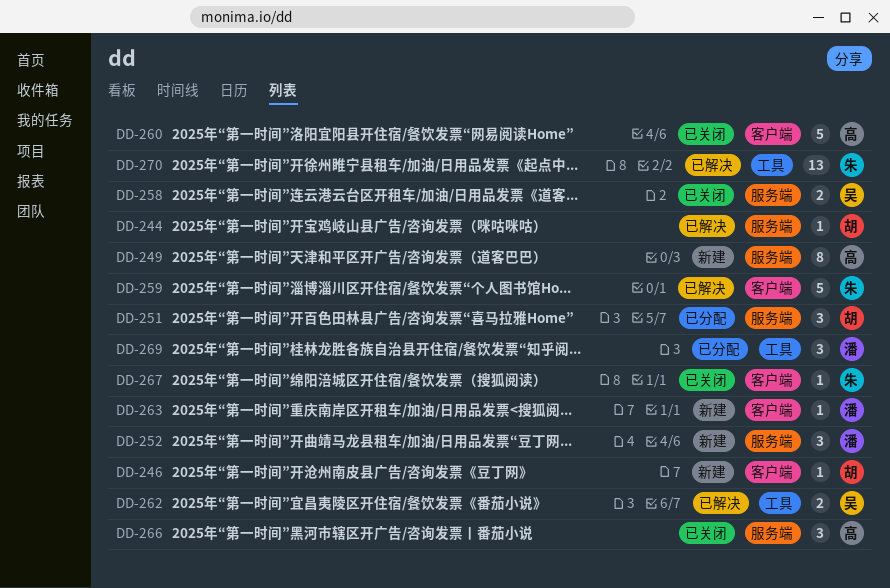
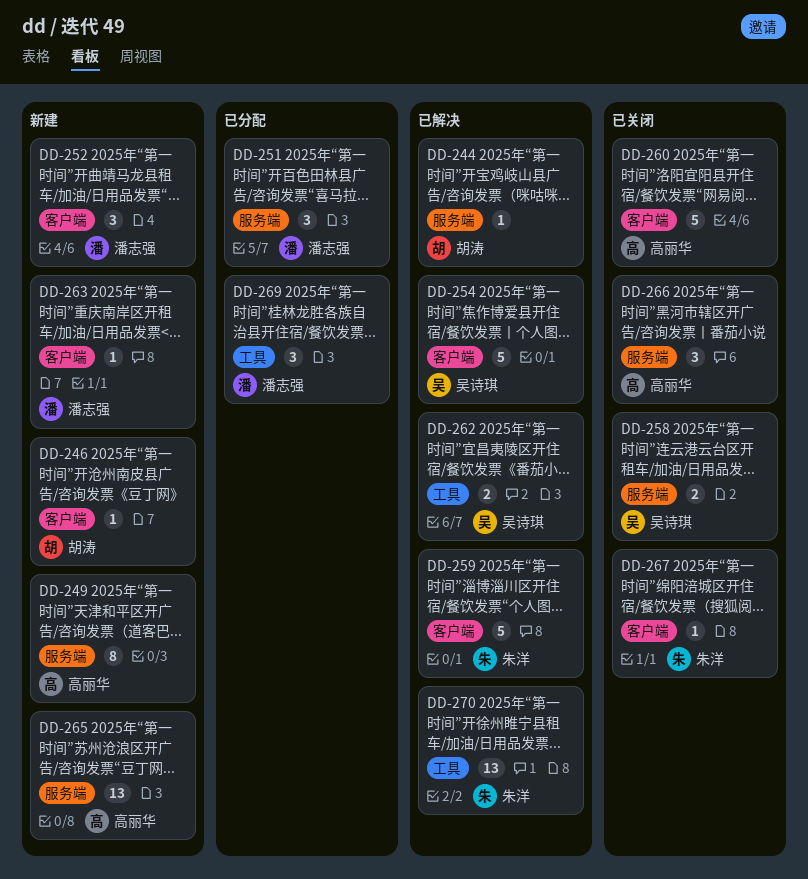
DD-251, owner: 胡涛 -> 潘志强
DD-252, label: 服务端 -> 客户端
DD-254: none -> present
DD-265: none -> present

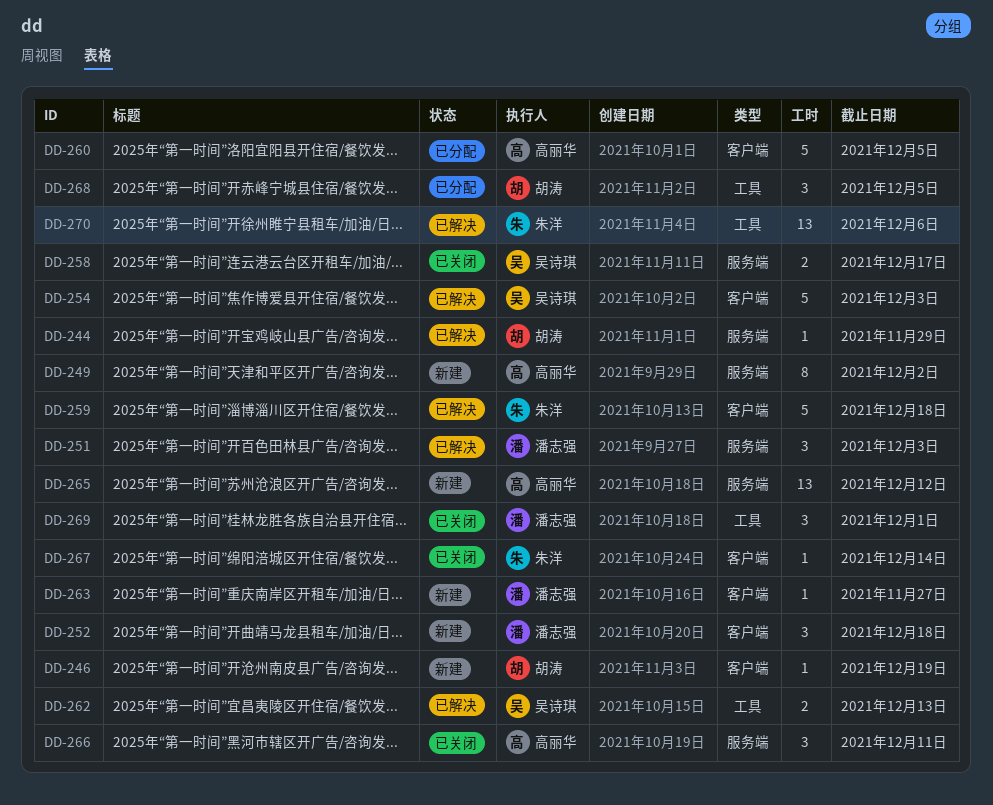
DD-251, status: 已分配 -> 已解决
DD-260, status: 已关闭 -> 已分配
DD-268: none -> present
DD-269, status: 已分配 -> 已关闭

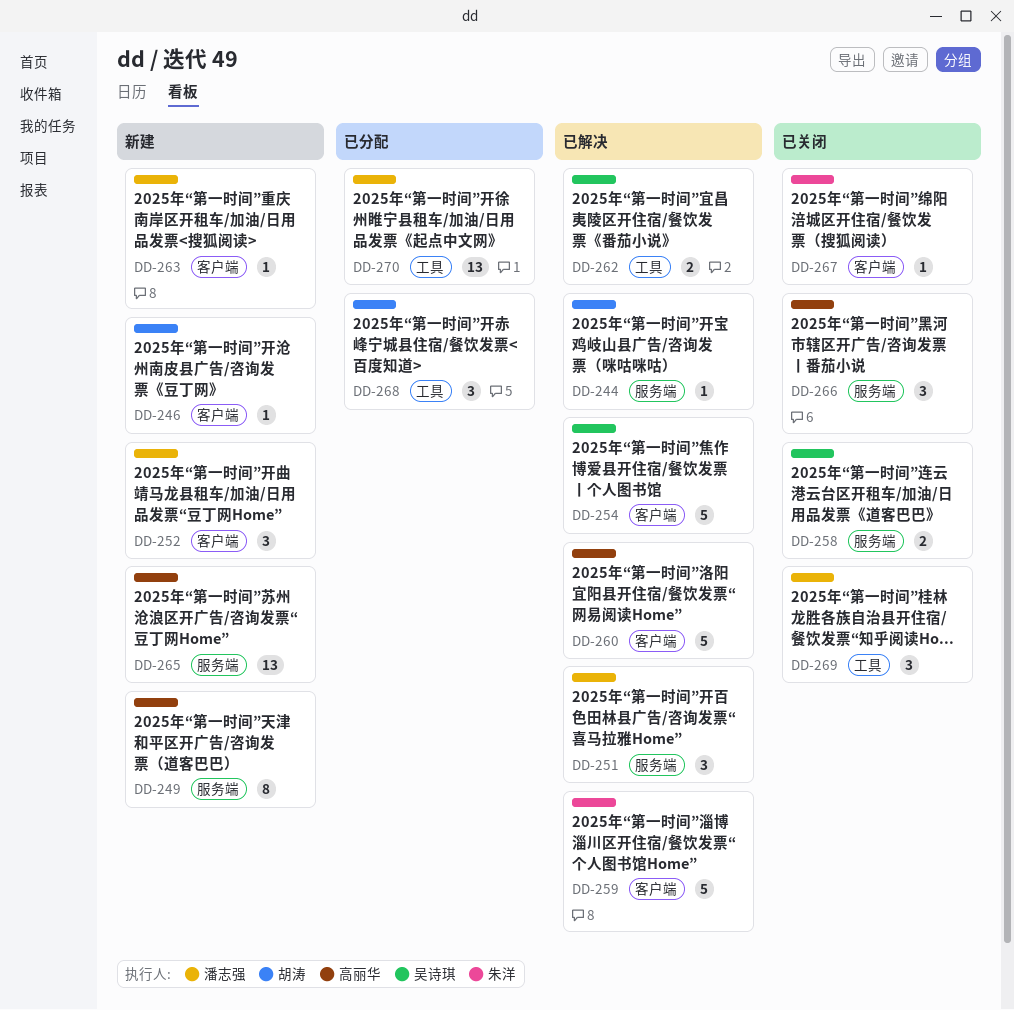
DD-260, status: 已分配 -> 已解决
DD-270, status: 已解决 -> 已分配
DD-270, owner: 朱洋 -> 潘志强

